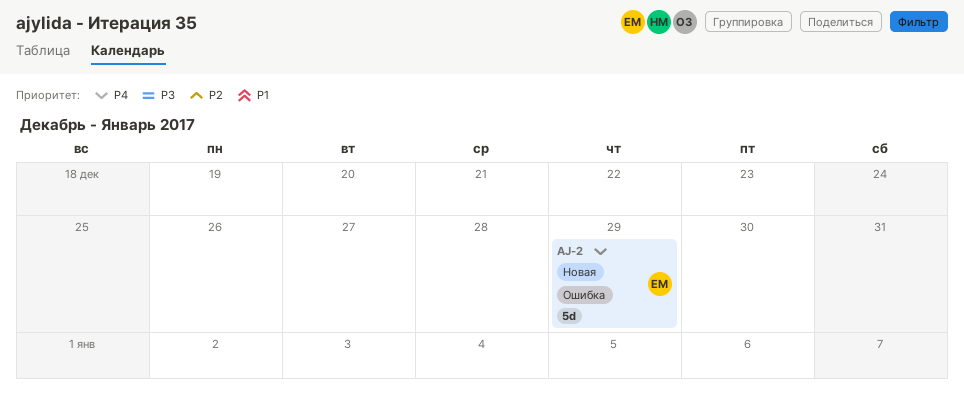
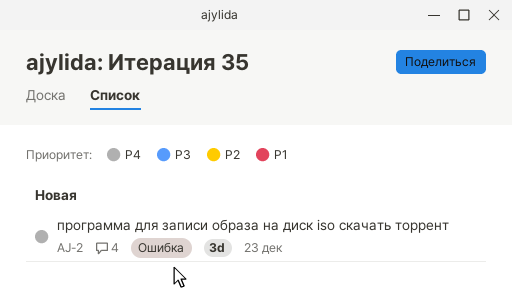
AJ-2, estimate: 5d -> 3d
AJ-2, due: Dec 29 -> Dec 23

